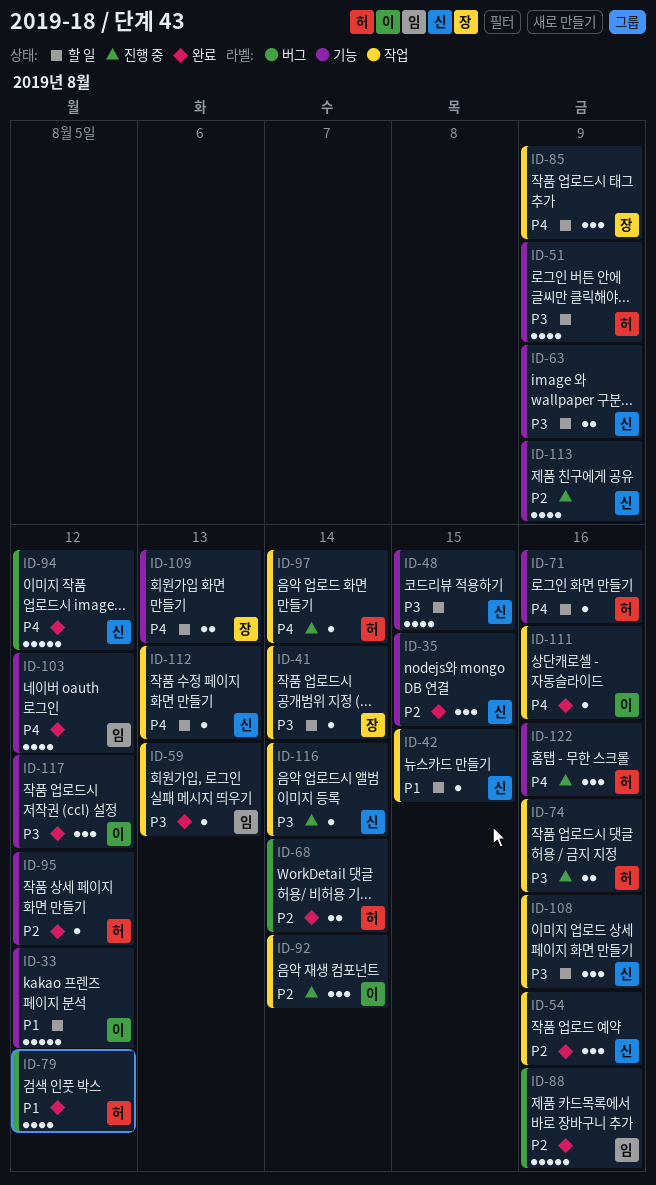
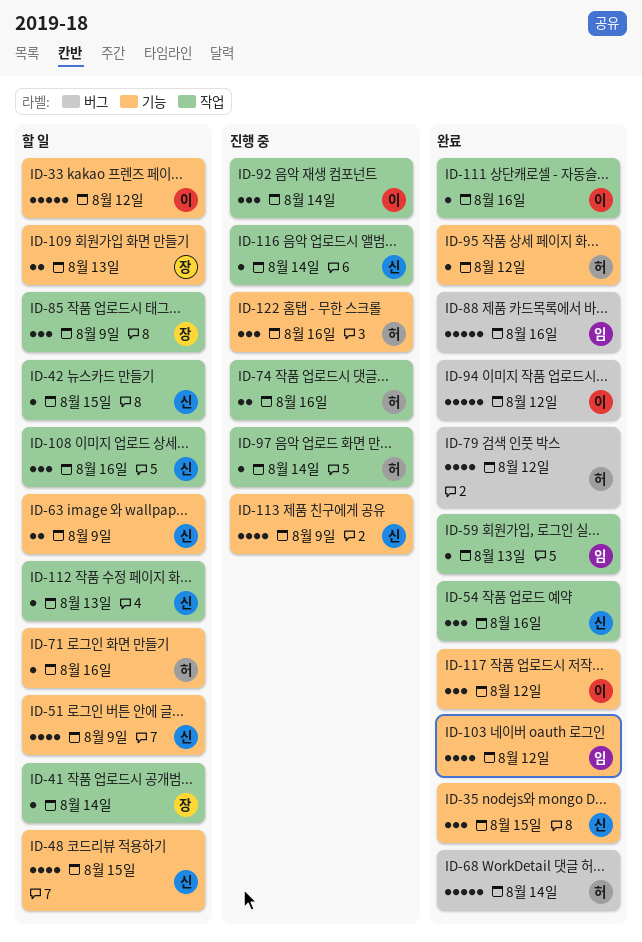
ID-51, owner: 허 -> 신
ID-68, estimate: 2 -> 5
ID-94, owner: 신 -> 이

